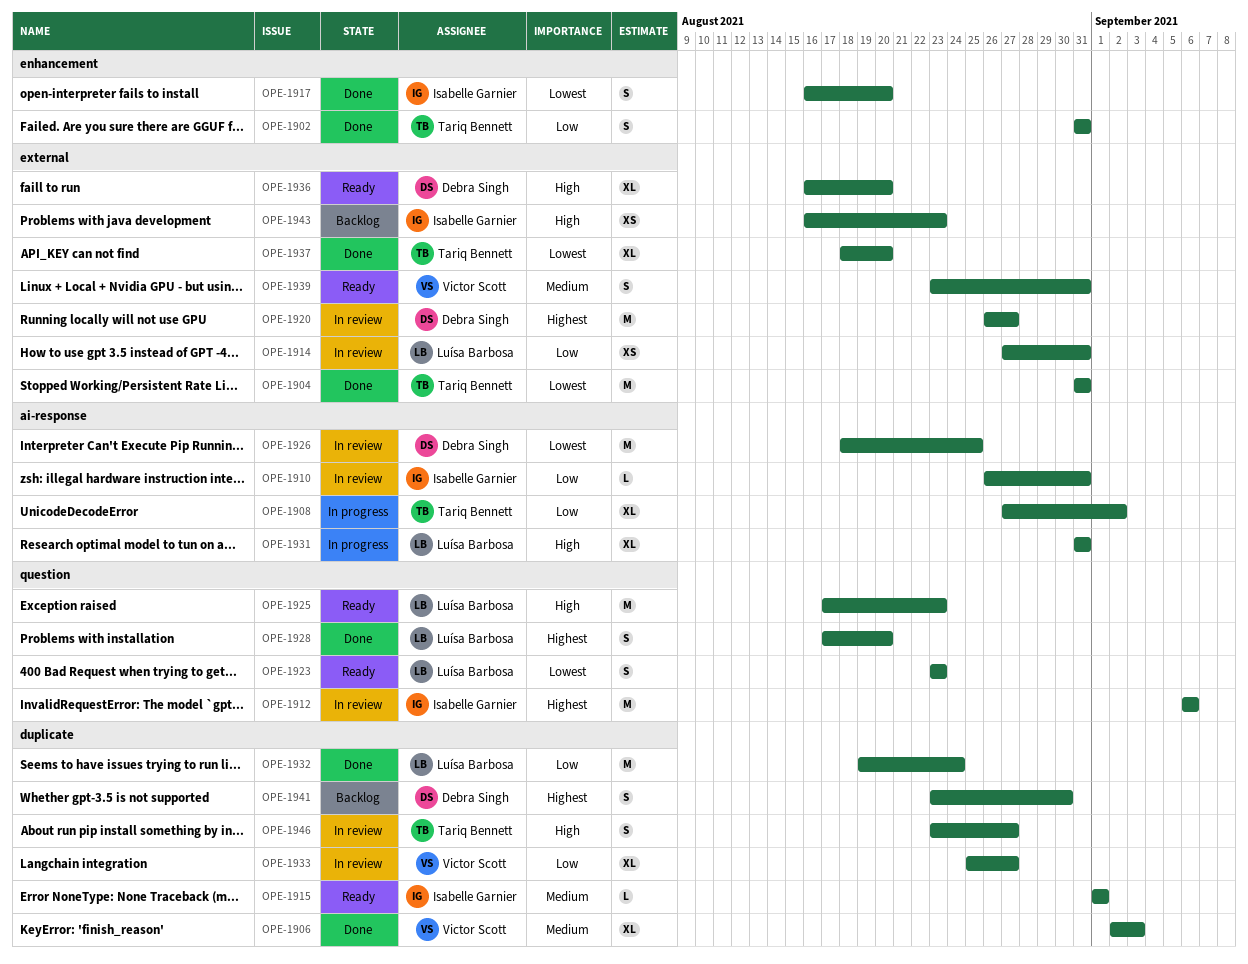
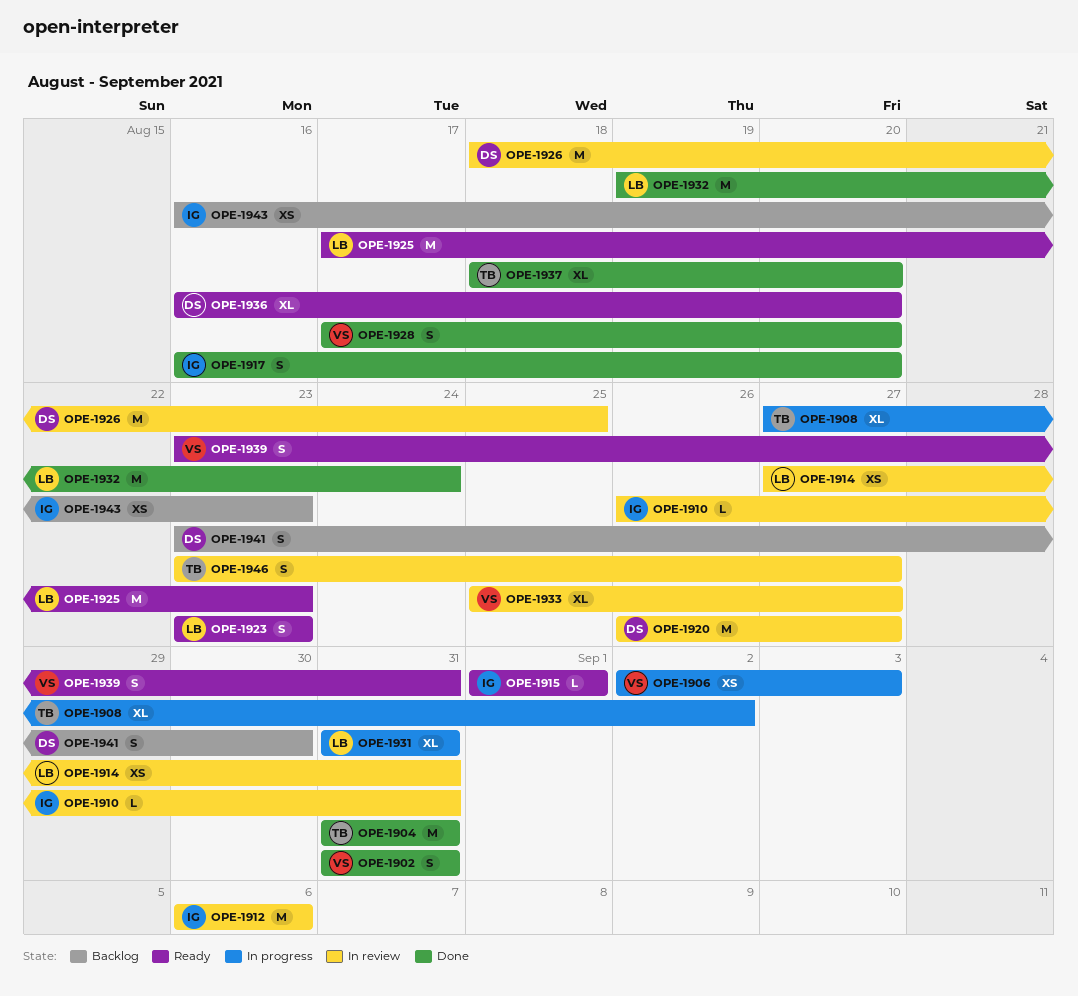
OPE-1902, owner: Tariq Bennett -> Victor Scott
OPE-1906, status: Done -> In progress
OPE-1906, estimate: XL -> XS
OPE-1928, owner: Luísa Barbosa -> Victor Scott

